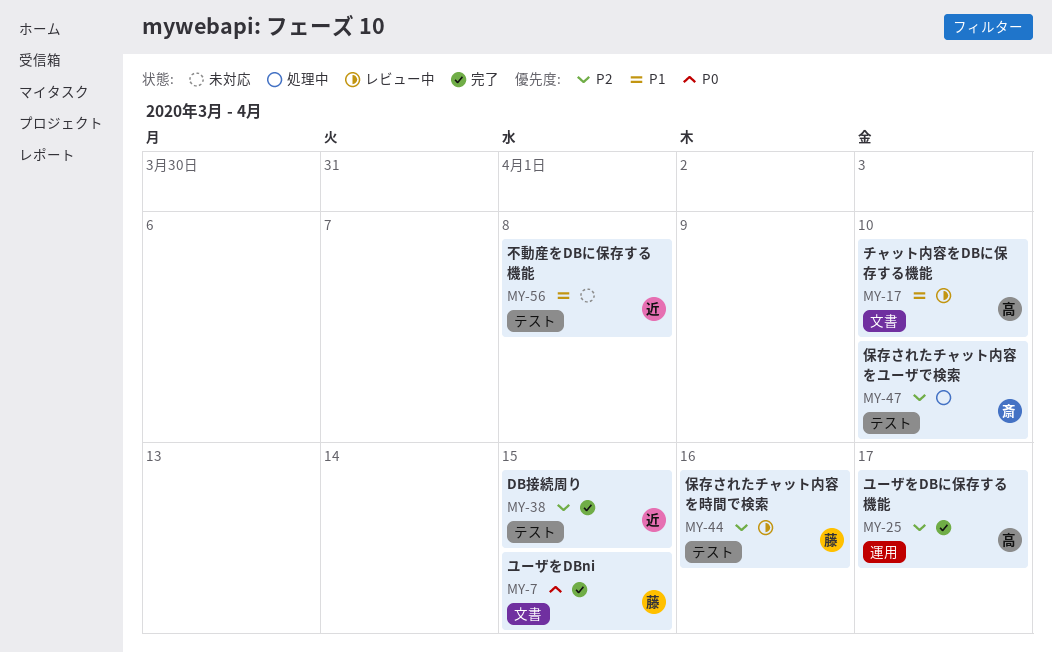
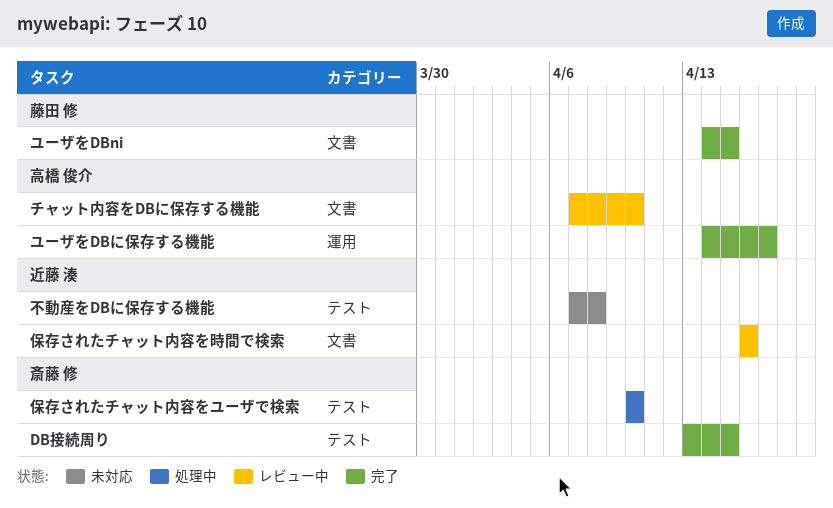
DB接続周り, owner: 近藤 湊 -> 斎藤 修
保存されたチャット内容を時間で検索, owner: 藤田 修 -> 近藤 湊
保存されたチャット内容を時間で検索, label: テスト -> 文書

